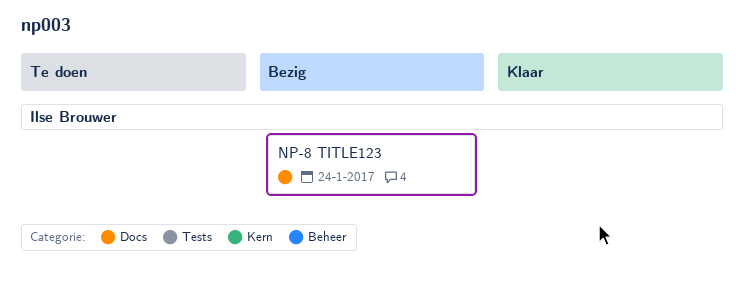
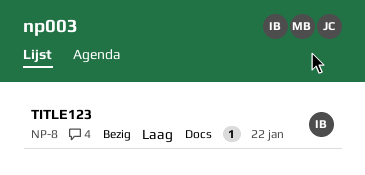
NP-8, due: Jan 24 -> Jan 22

